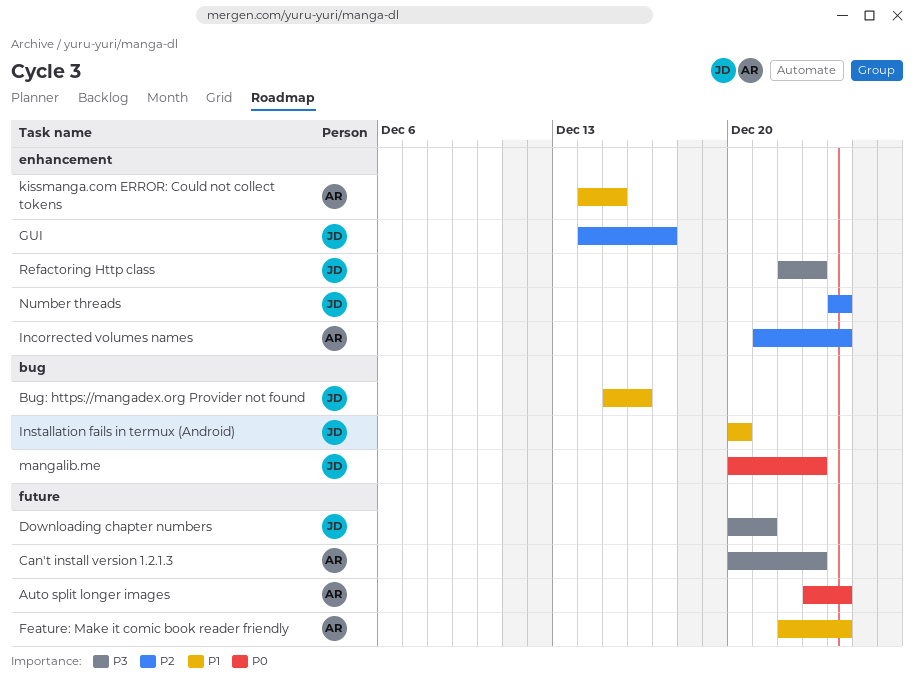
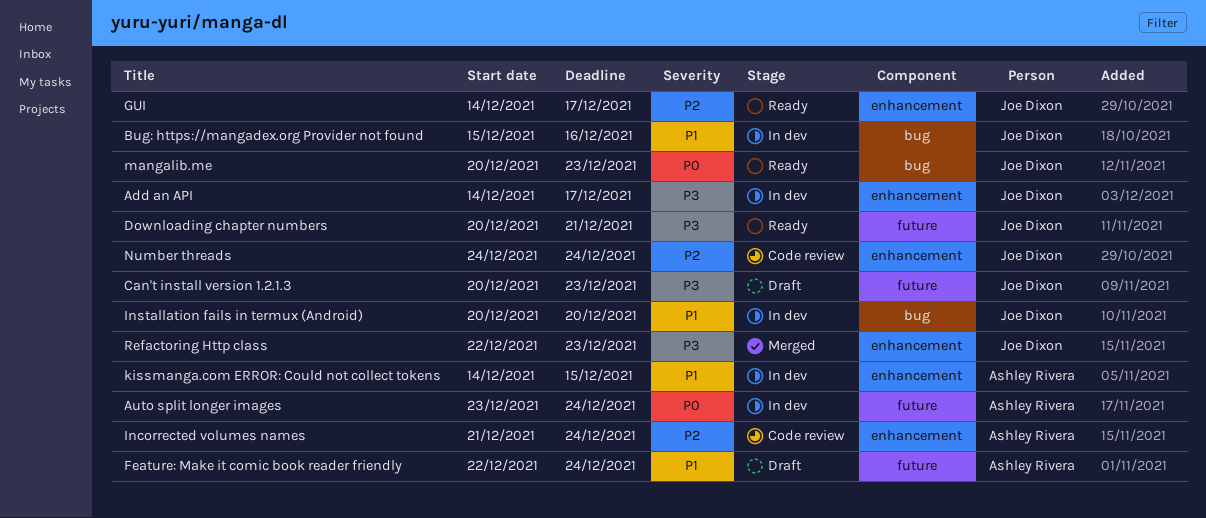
Add an API: none -> present
Can't install version 1.2.1.3, owner: Ashley Rivera -> Joe Dixon

